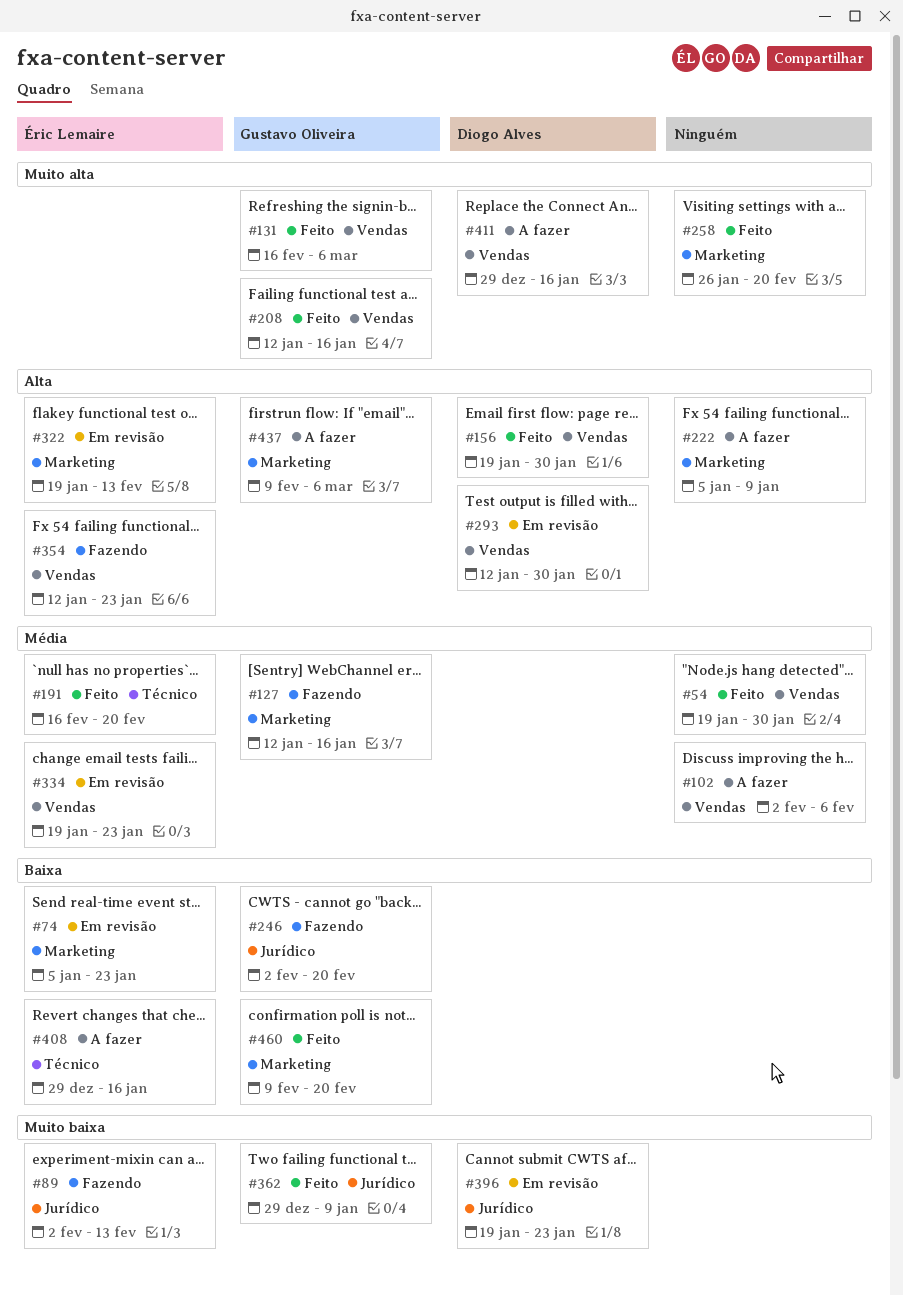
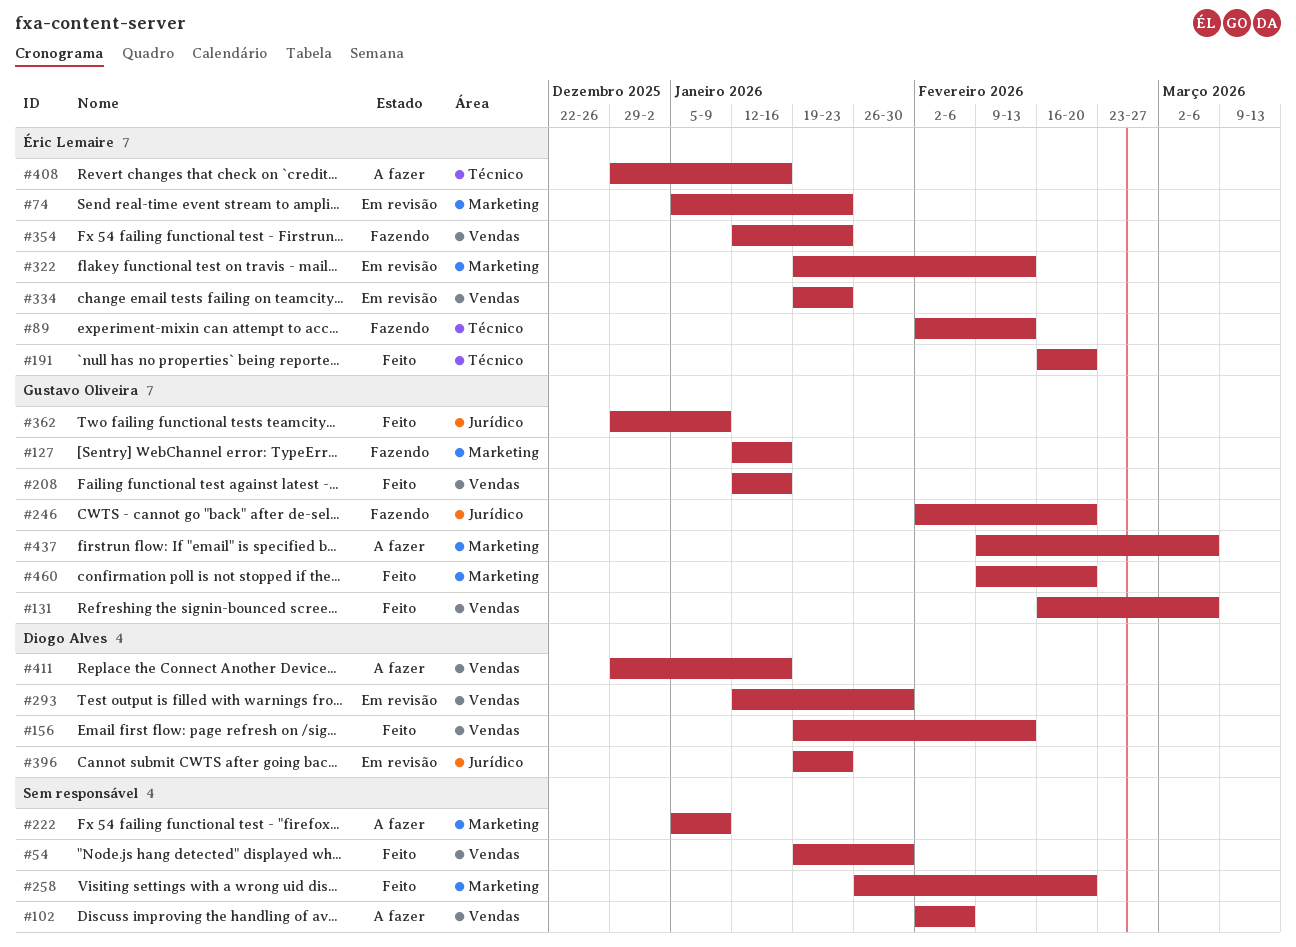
#89, label: Jurídico -> Técnico
#156, due: Jan 30 -> Feb 13

